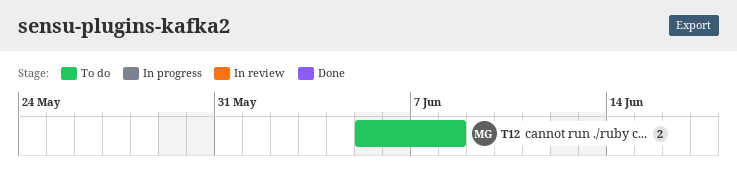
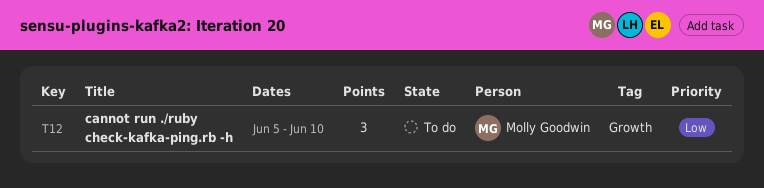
T12, estimate: 2 -> 3
T12, due: Jun 8 -> Jun 10

